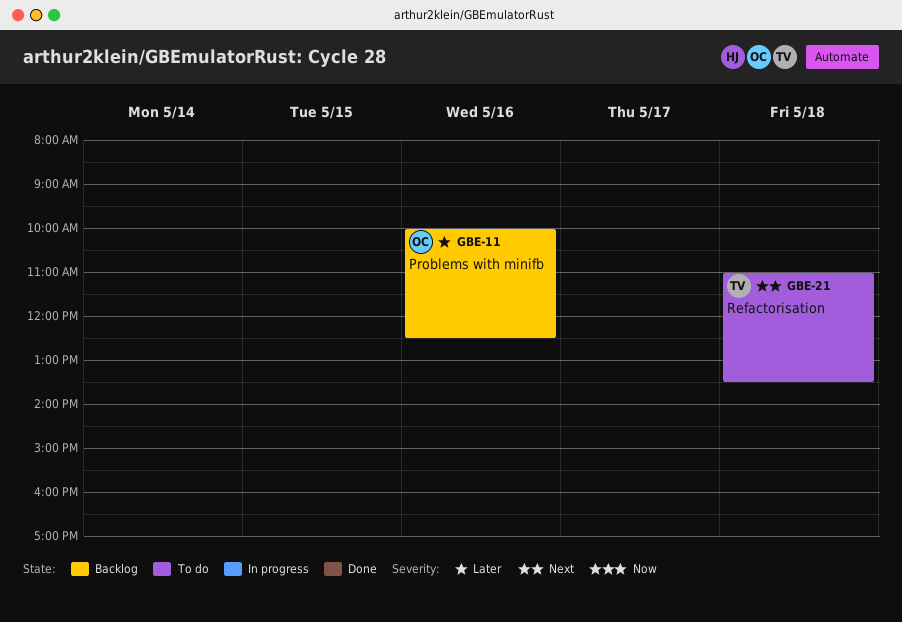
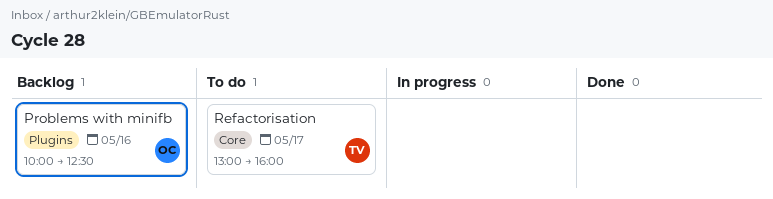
Refactorisation, day: May 18 -> May 17
Refactorisation, begins: 11:00 -> 13:00
Refactorisation, ends: 13:30 -> 16:00

